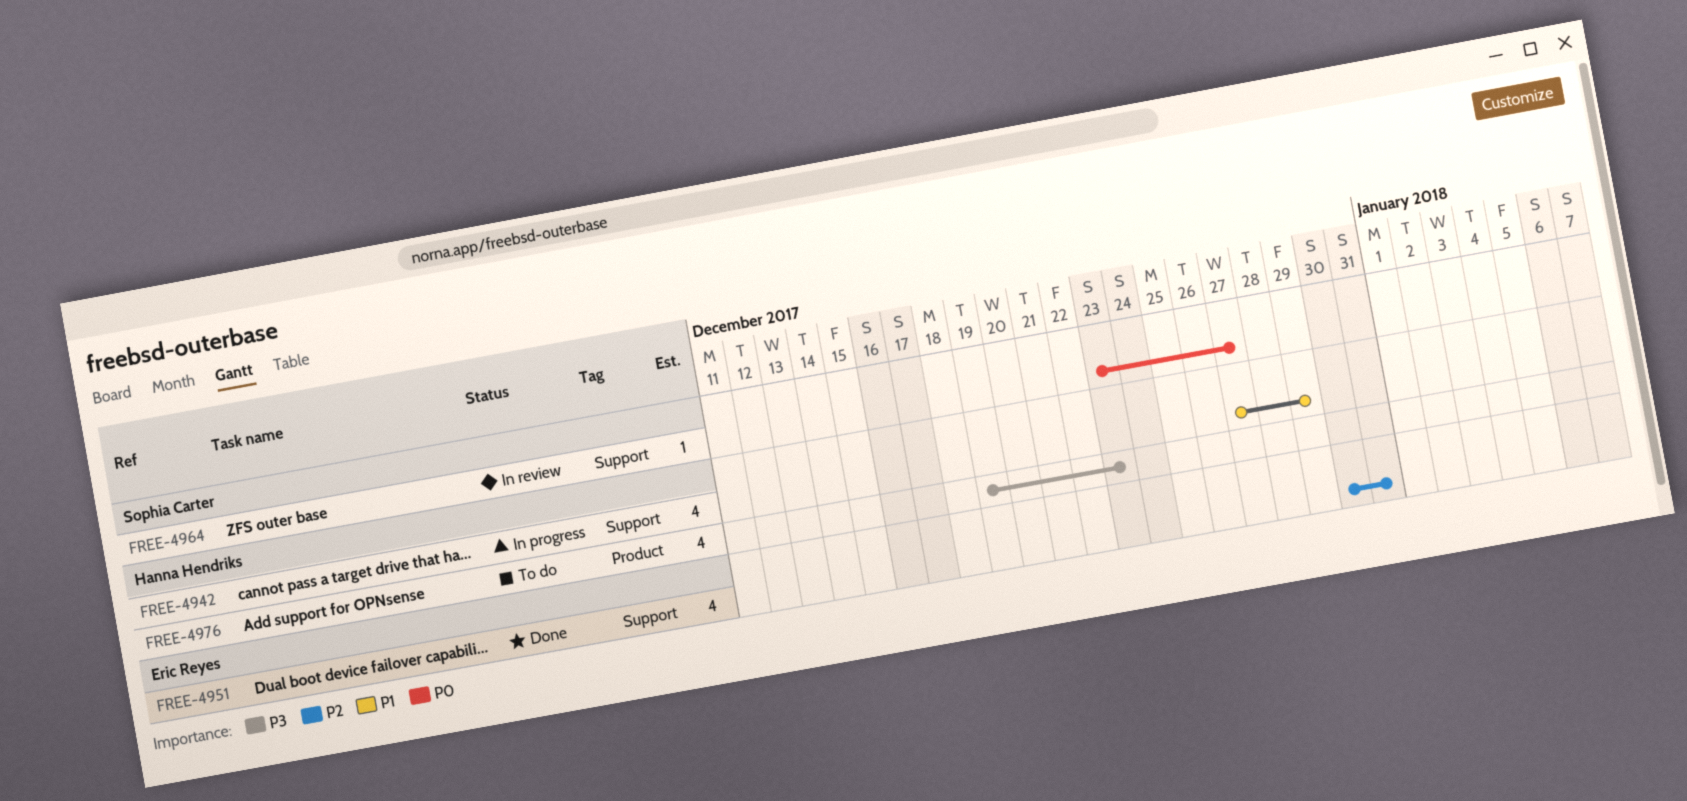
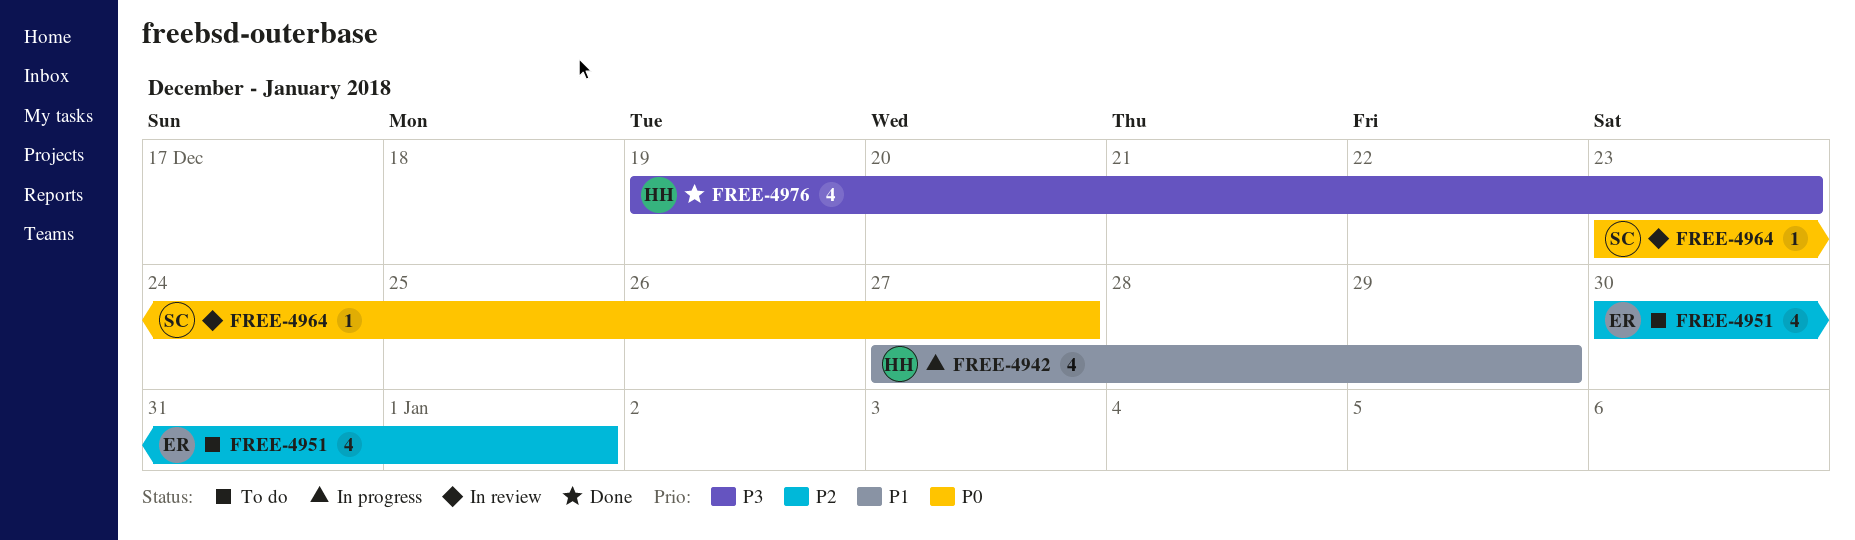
FREE-4951, status: Done -> To do
FREE-4951, due: Dec 31 -> Jan 1
FREE-4976, status: To do -> Done

